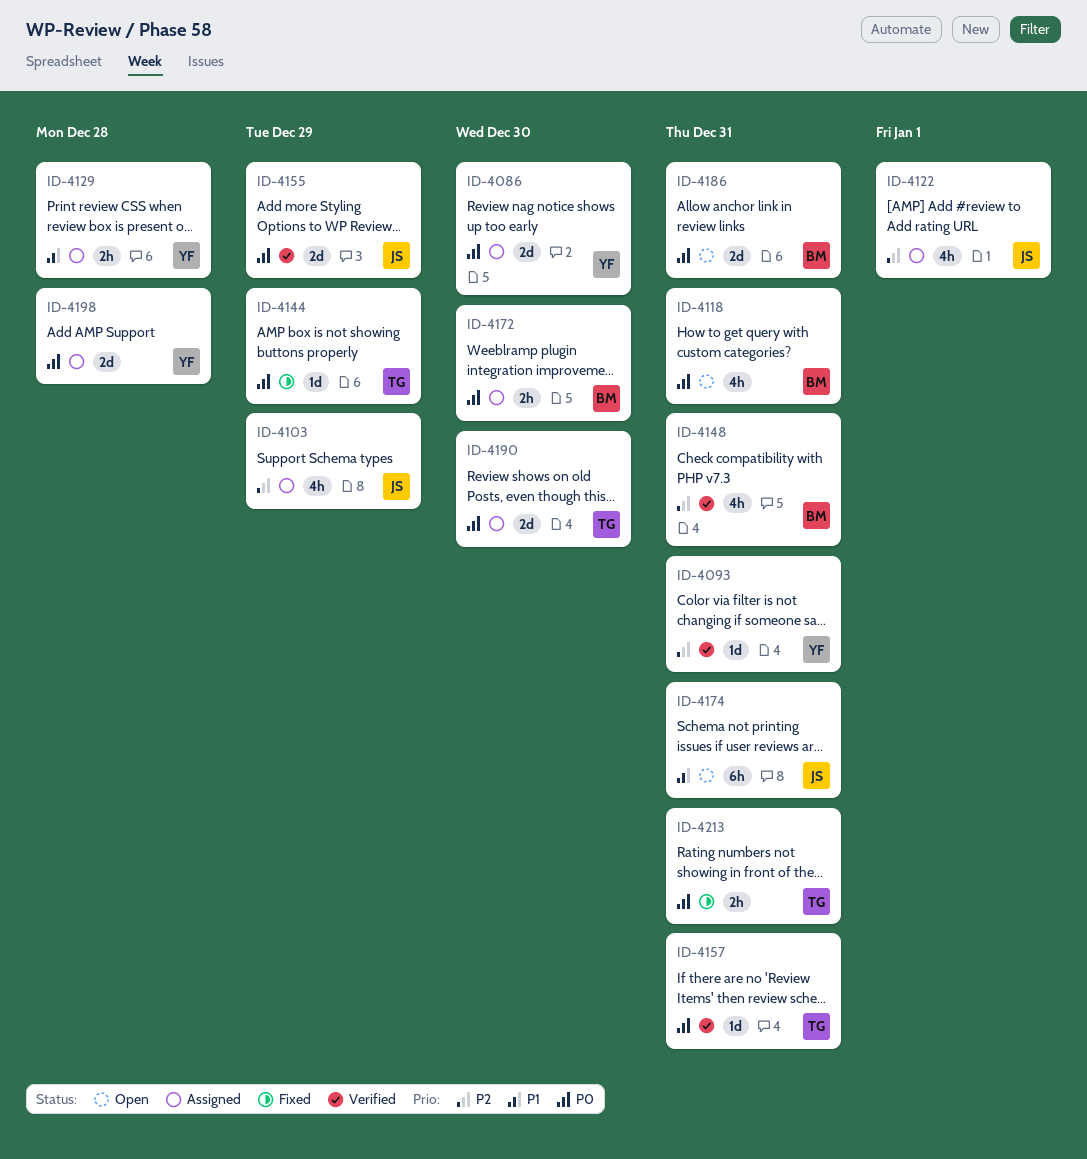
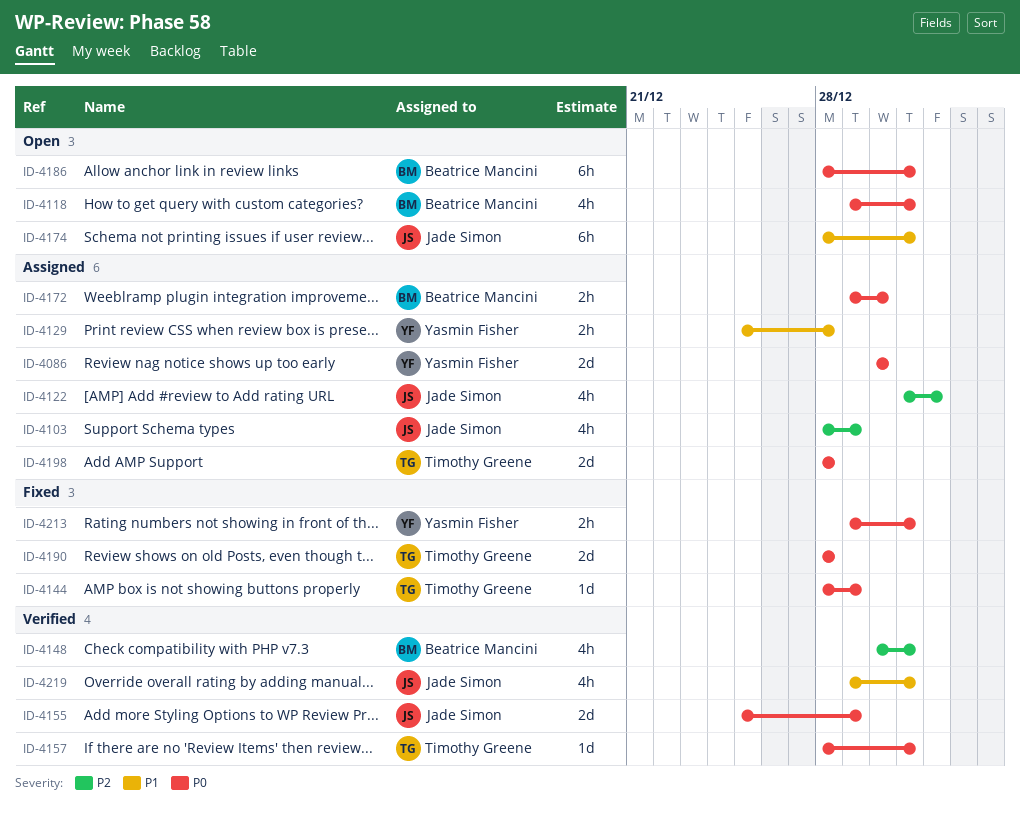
ID-4093: present -> none
ID-4186, estimate: 2d -> 6h
ID-4190, status: Assigned -> Fixed
ID-4190, due: Dec 30 -> Dec 28
ID-4198, owner: Yasmin Fisher -> Timothy Greene
ID-4213, owner: Timothy Greene -> Yasmin Fisher
ID-4219: none -> present

